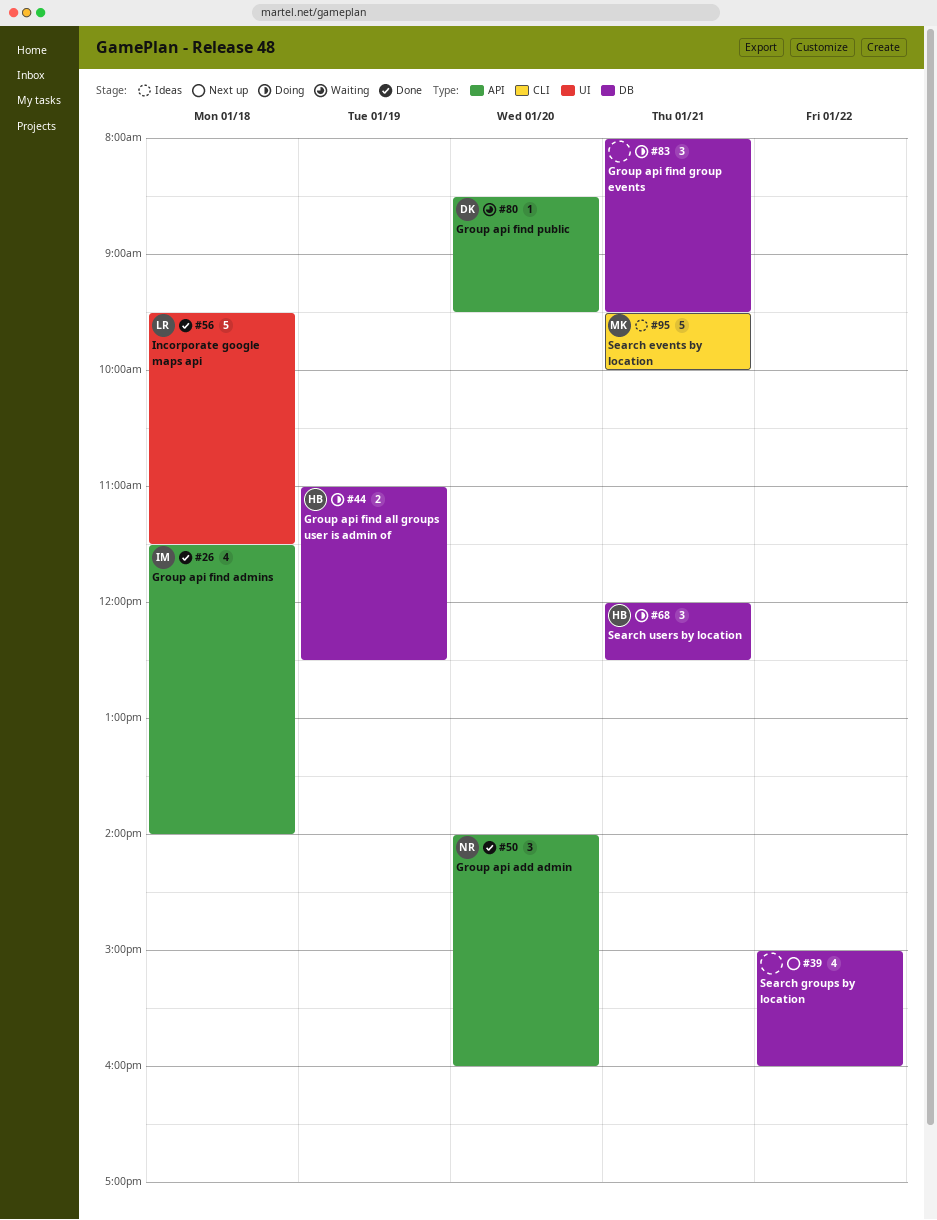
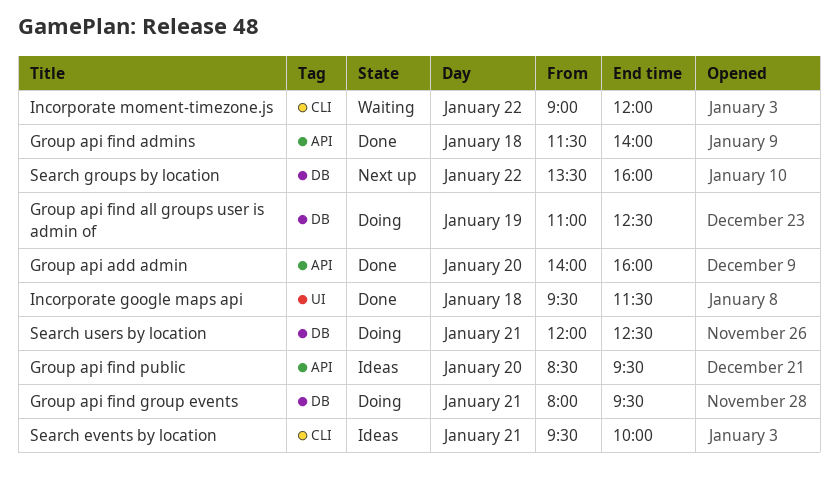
Group api find public, status: Waiting -> Ideas
Incorporate moment-timezone.js: none -> present
Search groups by location, begins: 15:00 -> 13:30

